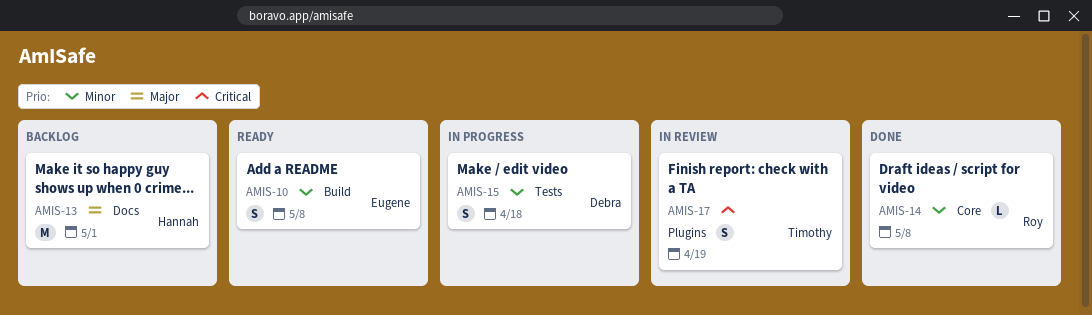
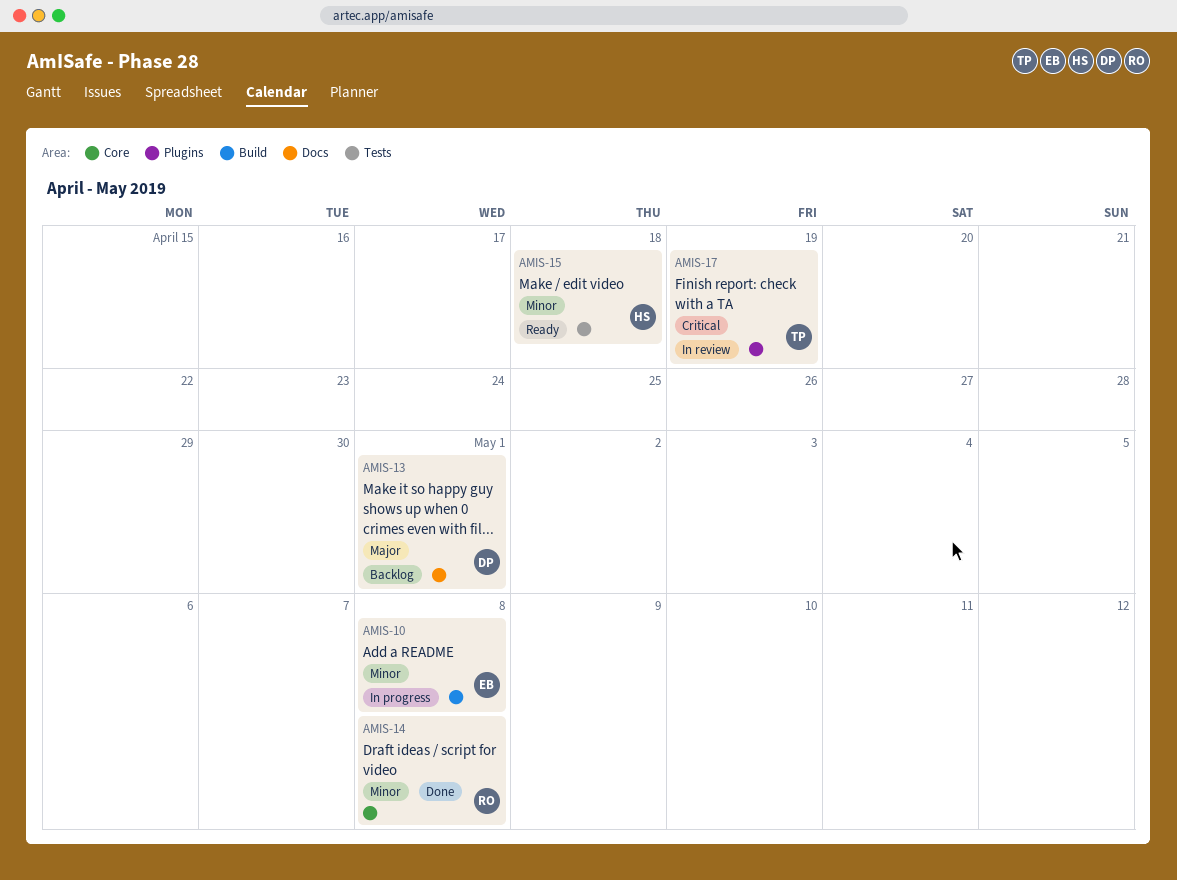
AMIS-10, status: Ready -> In progress
AMIS-13, owner: Hannah -> Debra
AMIS-15, status: In progress -> Ready
AMIS-15, owner: Debra -> Hannah

